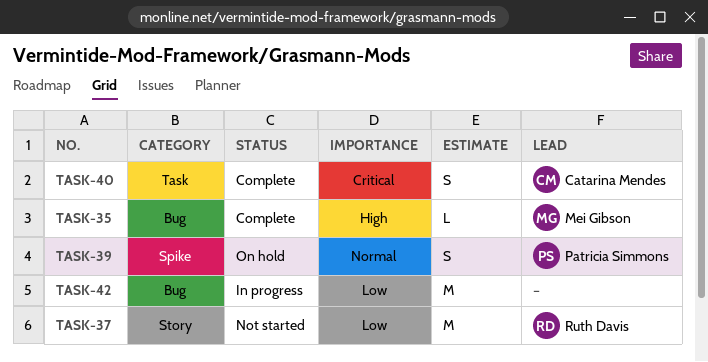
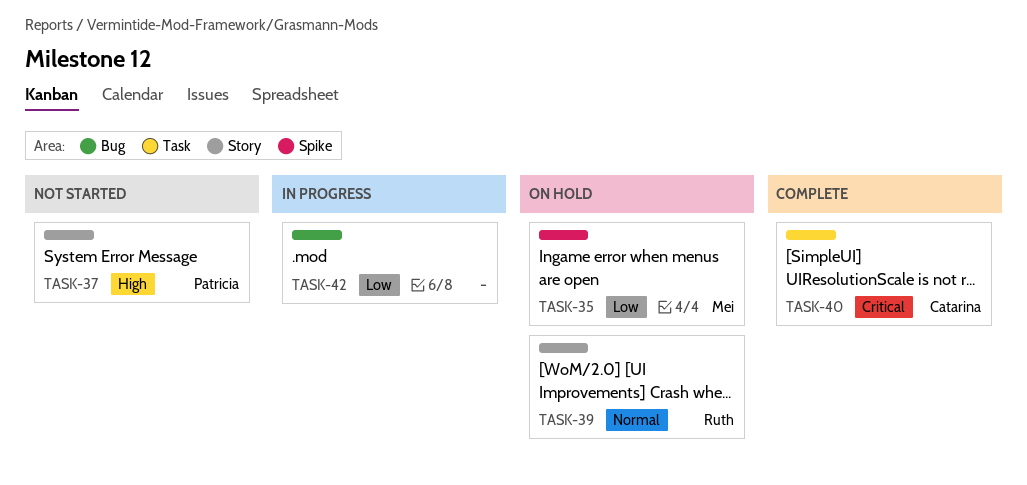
TASK-35, status: Complete -> On hold
TASK-35, priority: High -> Low
TASK-35, label: Bug -> Spike
TASK-37, owner: Ruth Davis -> Patricia Simmons
TASK-37, priority: Low -> High
TASK-39, owner: Patricia Simmons -> Ruth Davis
TASK-39, label: Spike -> Story

